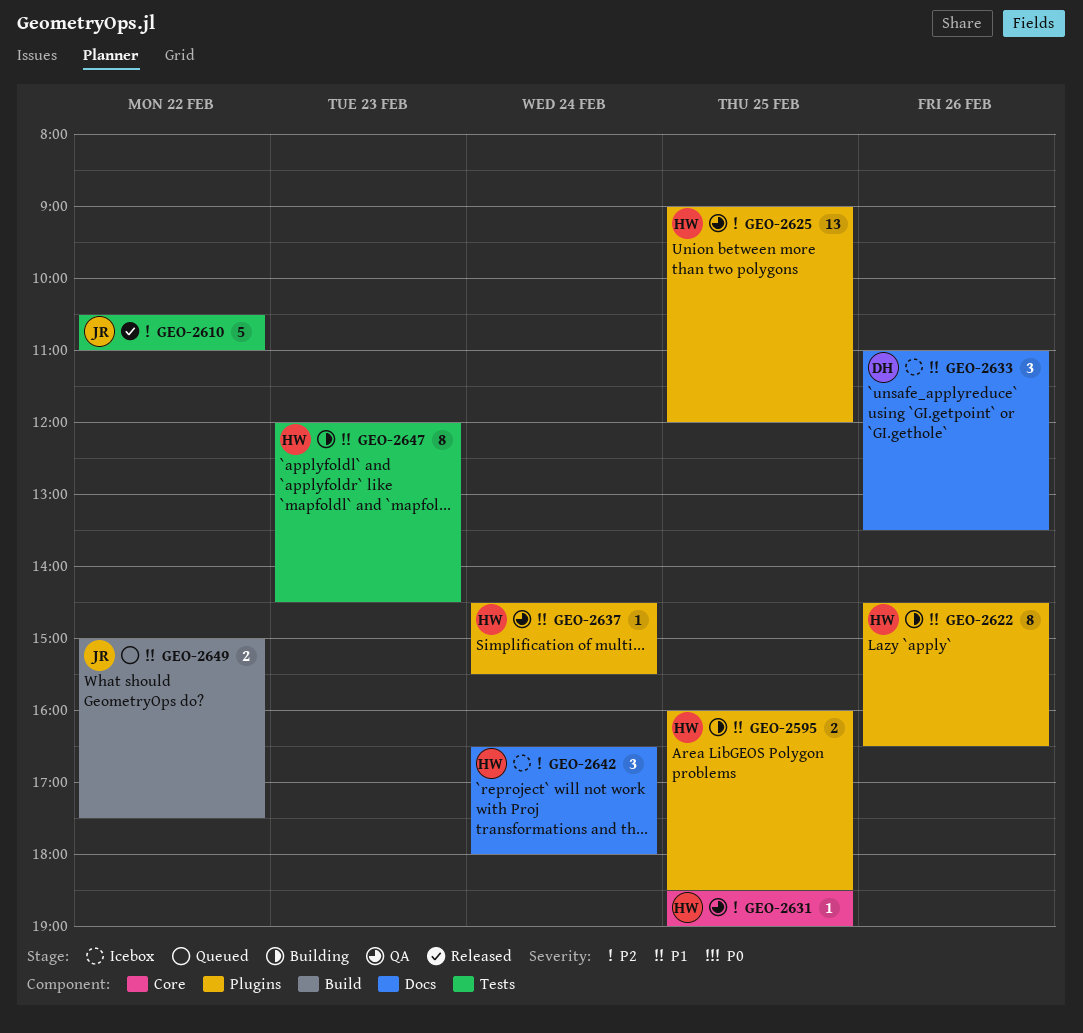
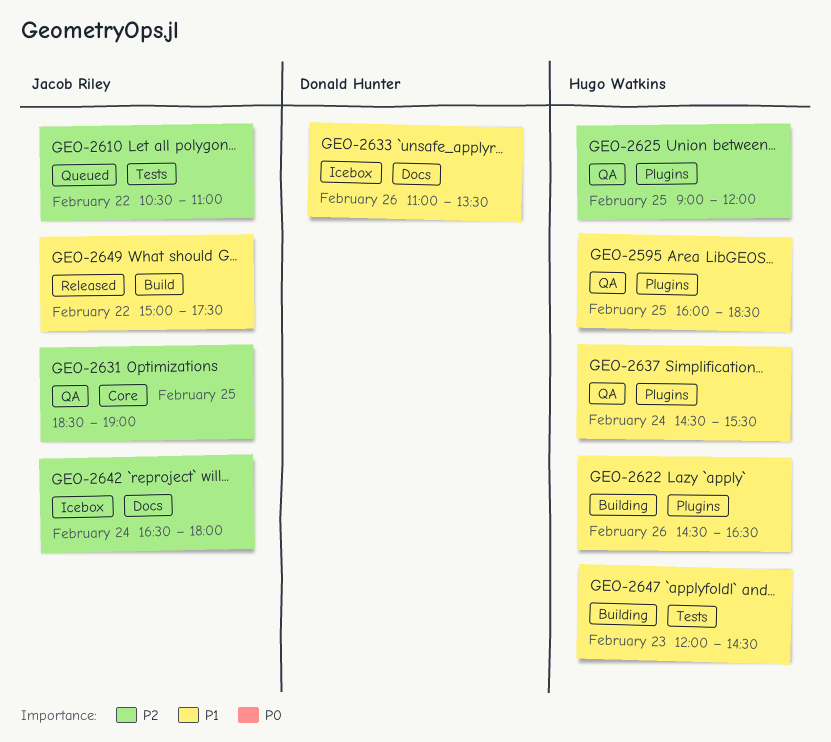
GEO-2595, status: Building -> QA
GEO-2610, status: Released -> Queued
GEO-2631, owner: Hugo Watkins -> Jacob Riley
GEO-2642, owner: Hugo Watkins -> Jacob Riley
GEO-2649, status: Queued -> Released

